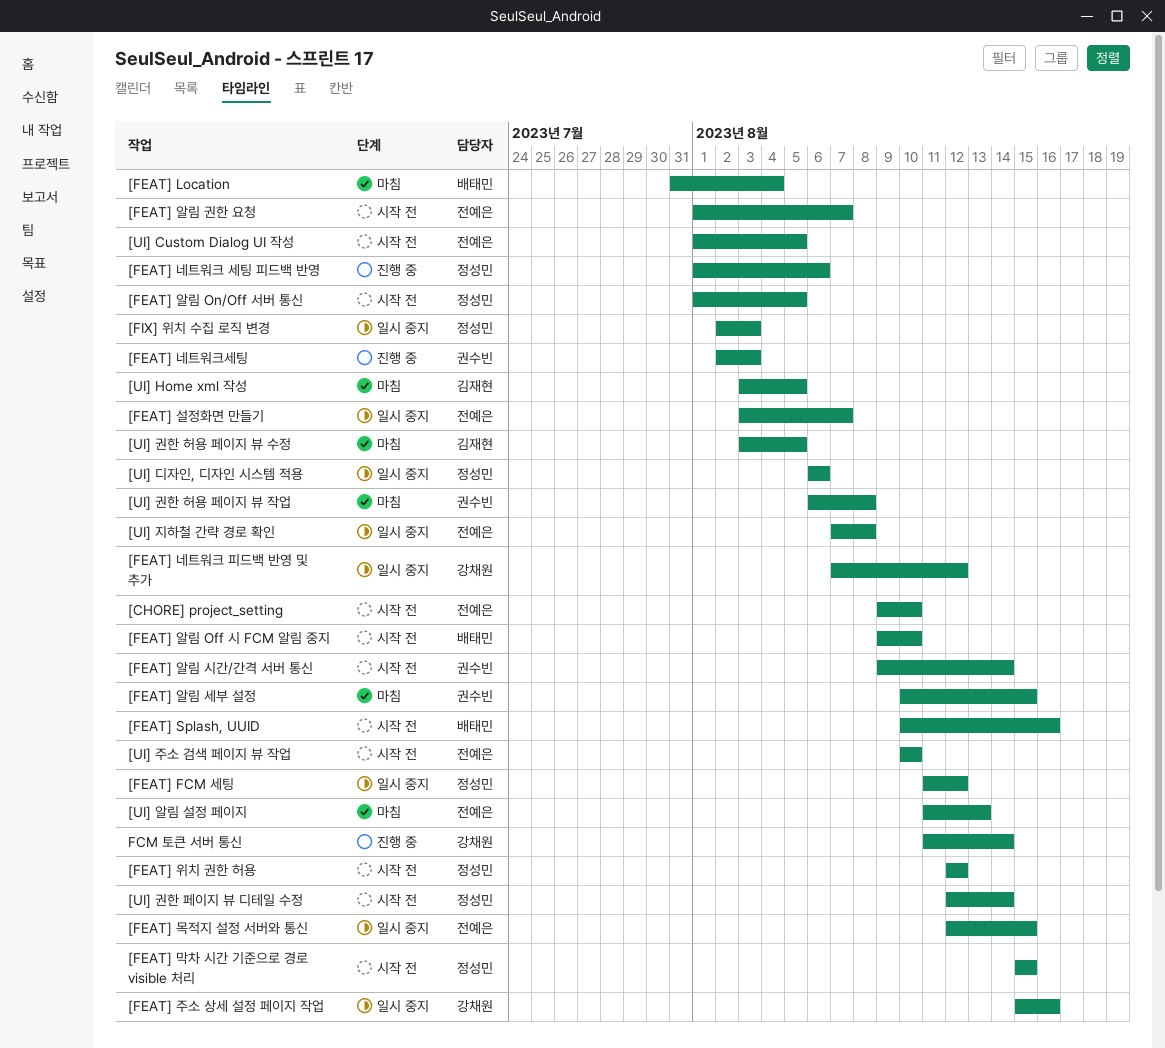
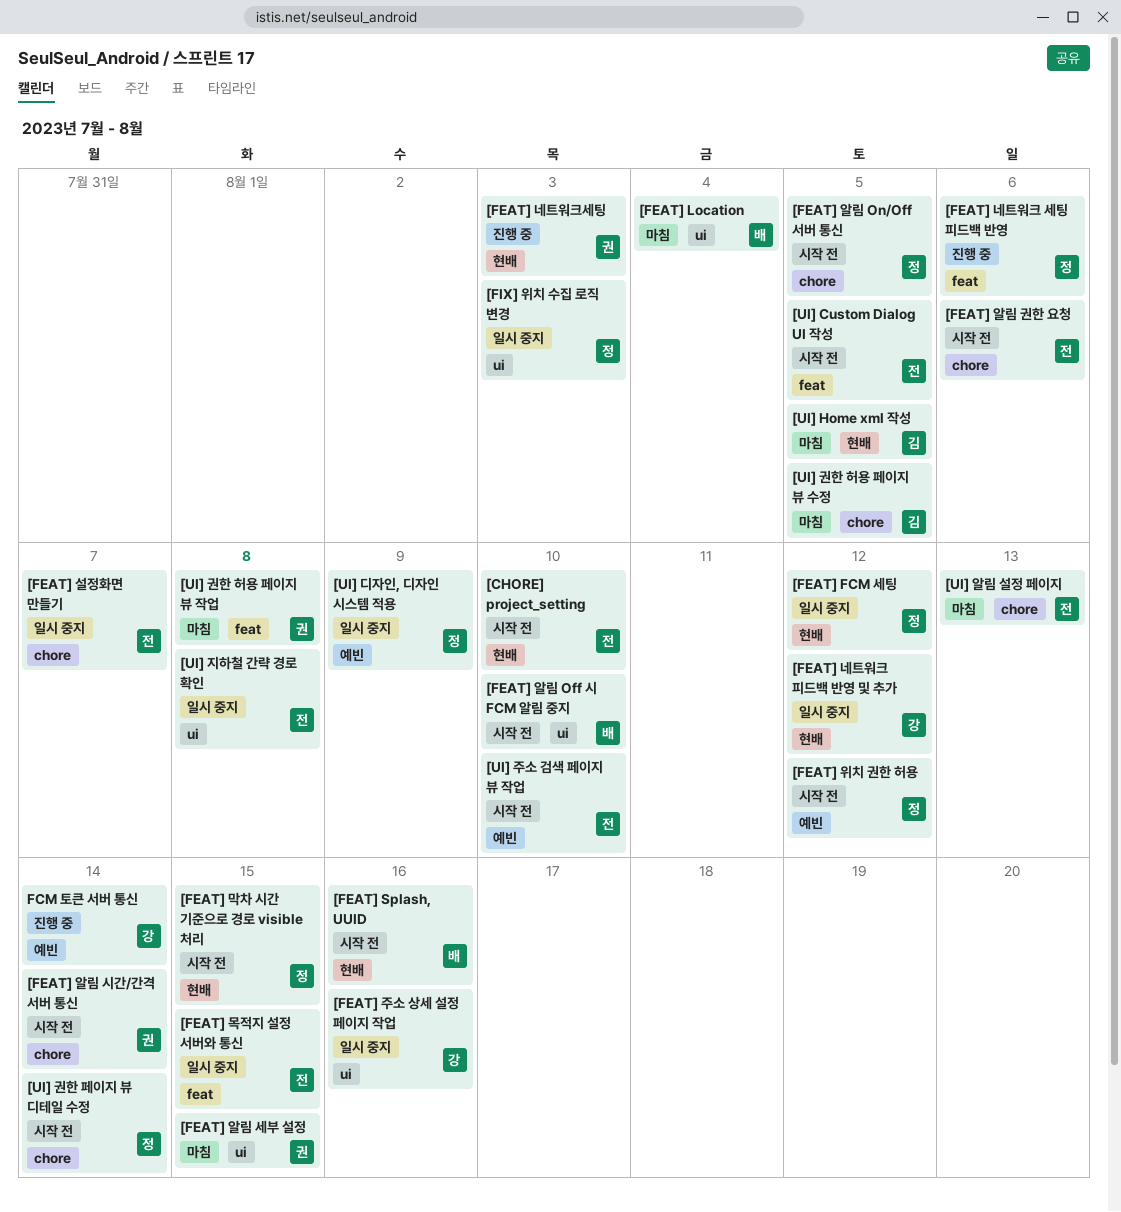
[FEAT] 알림 권한 요청, due: Aug 7 -> Aug 6
[UI] 디자인, 디자인 시스템 적용, due: Aug 6 -> Aug 9

